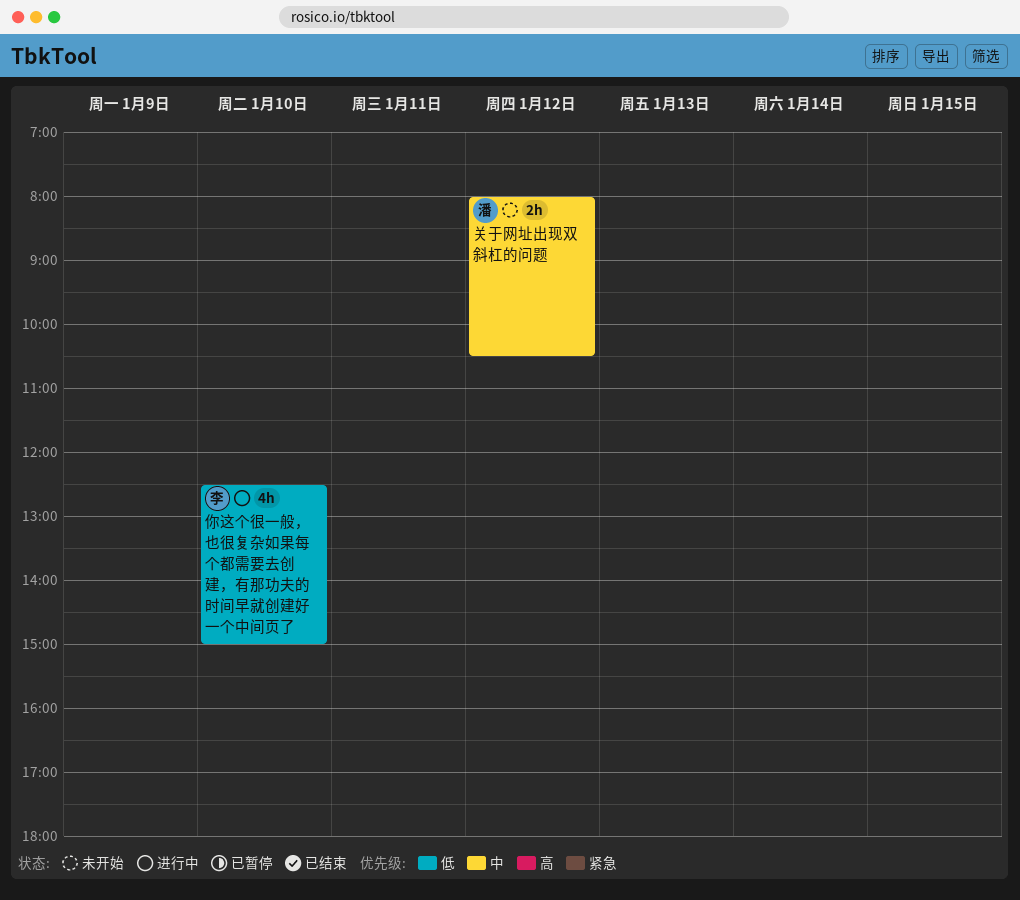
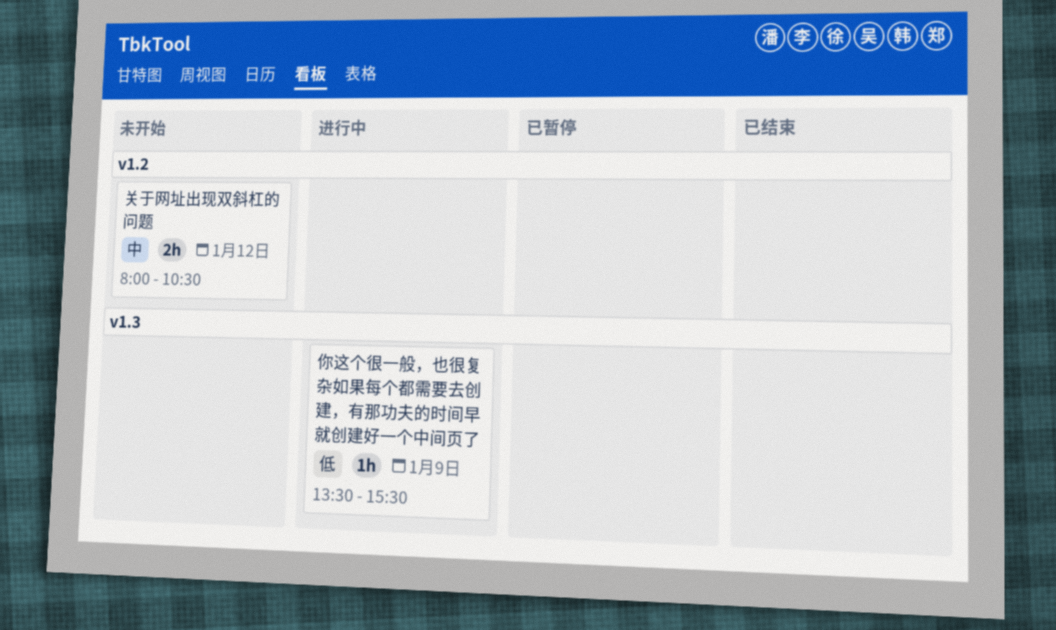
你这个很一般，也很复杂如果每个都需要去创建，有那功夫的时间早就创建好一个中间页了, estimate: 4h -> 1h
你这个很一般，也很复杂如果每个都需要去创建，有那功夫的时间早就创建好一个中间页了, day: Jan 10 -> Jan 9
你这个很一般，也很复杂如果每个都需要去创建，有那功夫的时间早就创建好一个中间页了, begins: 12:30 -> 13:30
你这个很一般，也很复杂如果每个都需要去创建，有那功夫的时间早就创建好一个中间页了, ends: 15:00 -> 15:30

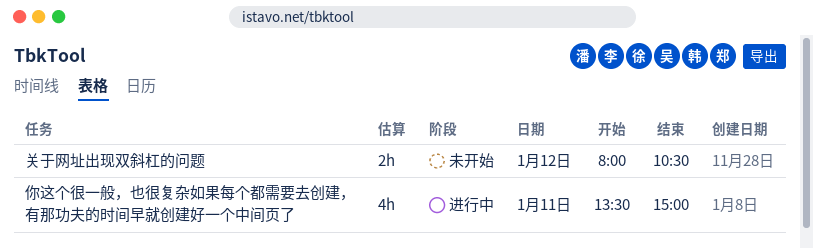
你这个很一般，也很复杂如果每个都需要去创建，有那功夫的时间早就创建好一个中间页了, estimate: 1h -> 4h
你这个很一般，也很复杂如果每个都需要去创建，有那功夫的时间早就创建好一个中间页了, day: Jan 9 -> Jan 11
你这个很一般，也很复杂如果每个都需要去创建，有那功夫的时间早就创建好一个中间页了, ends: 15:30 -> 15:00

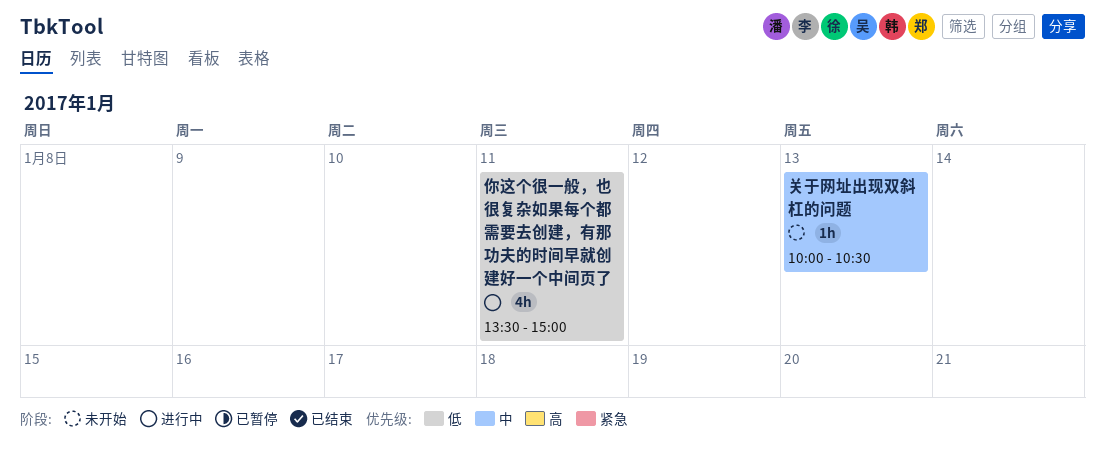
关于网址出现双斜杠的问题, estimate: 2h -> 1h
关于网址出现双斜杠的问题, day: Jan 12 -> Jan 13
关于网址出现双斜杠的问题, begins: 08:00 -> 10:00

